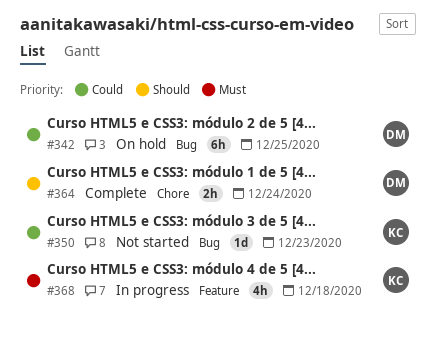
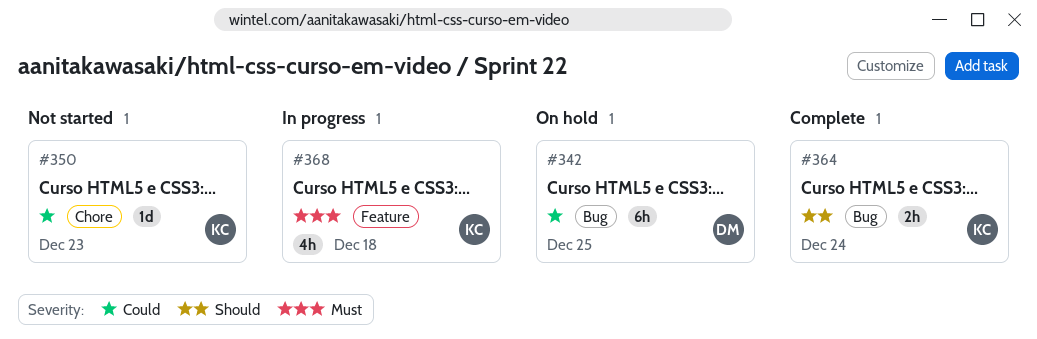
#350, label: Bug -> Chore
#364, owner: DM -> KC
#364, label: Chore -> Bug

